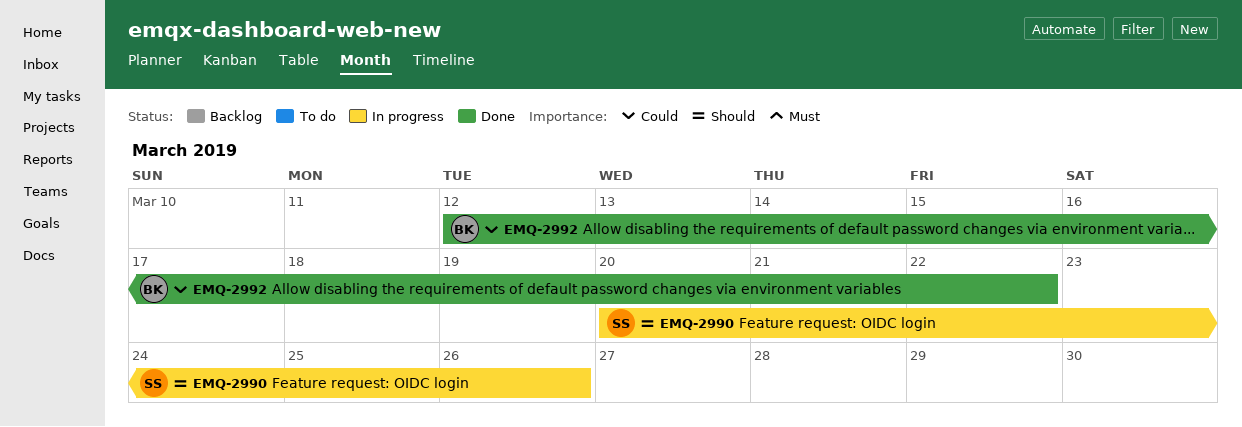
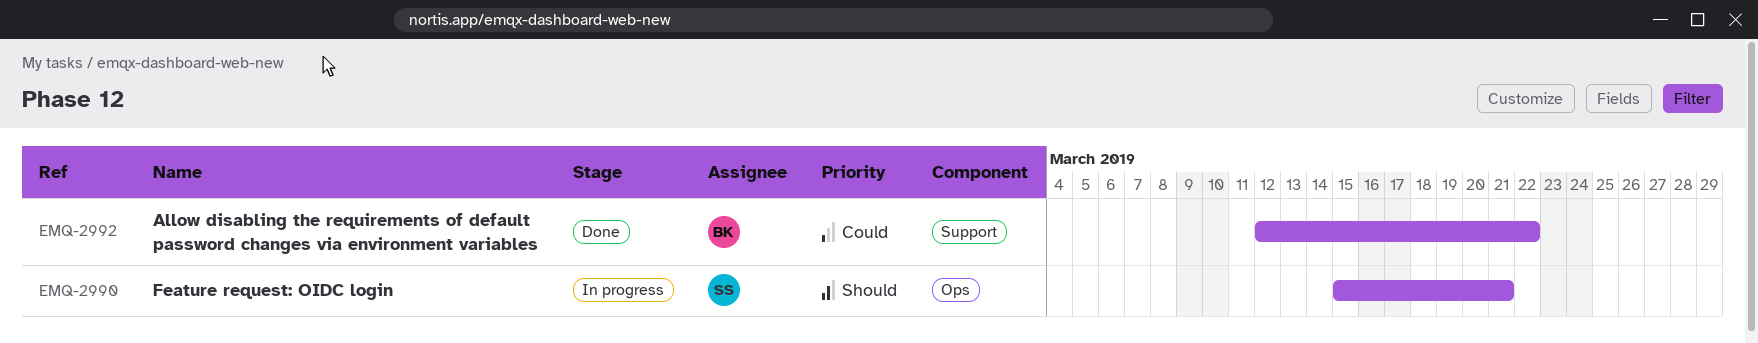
EMQ-2990, start: Mar 20 -> Mar 15
EMQ-2990, due: Mar 26 -> Mar 21

